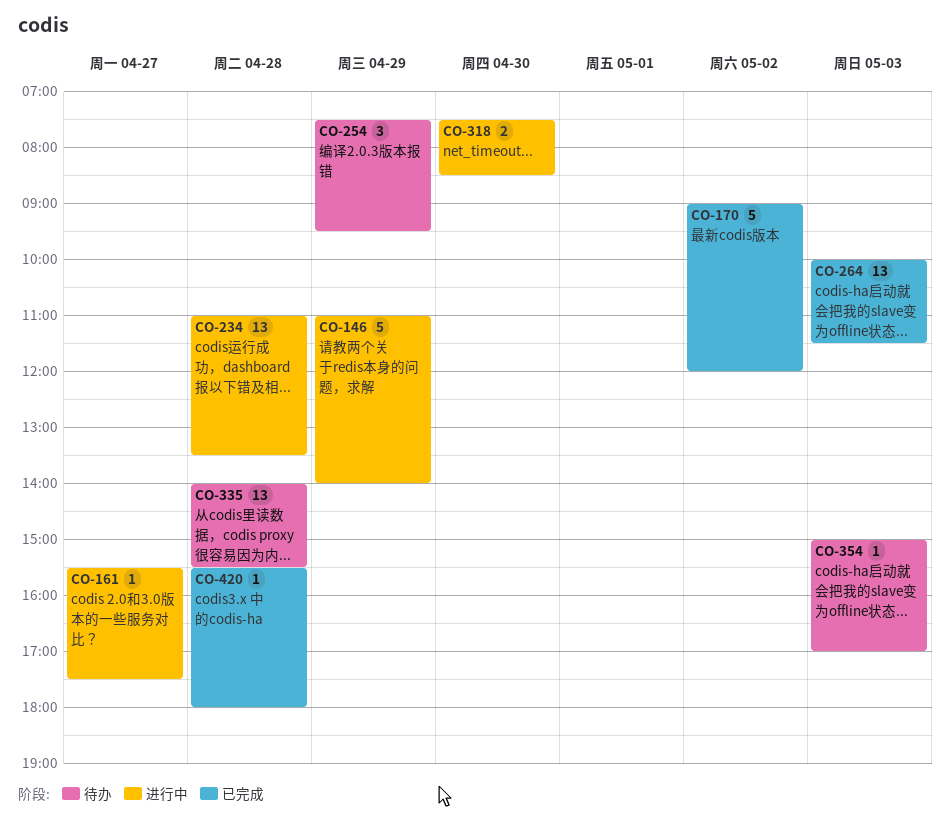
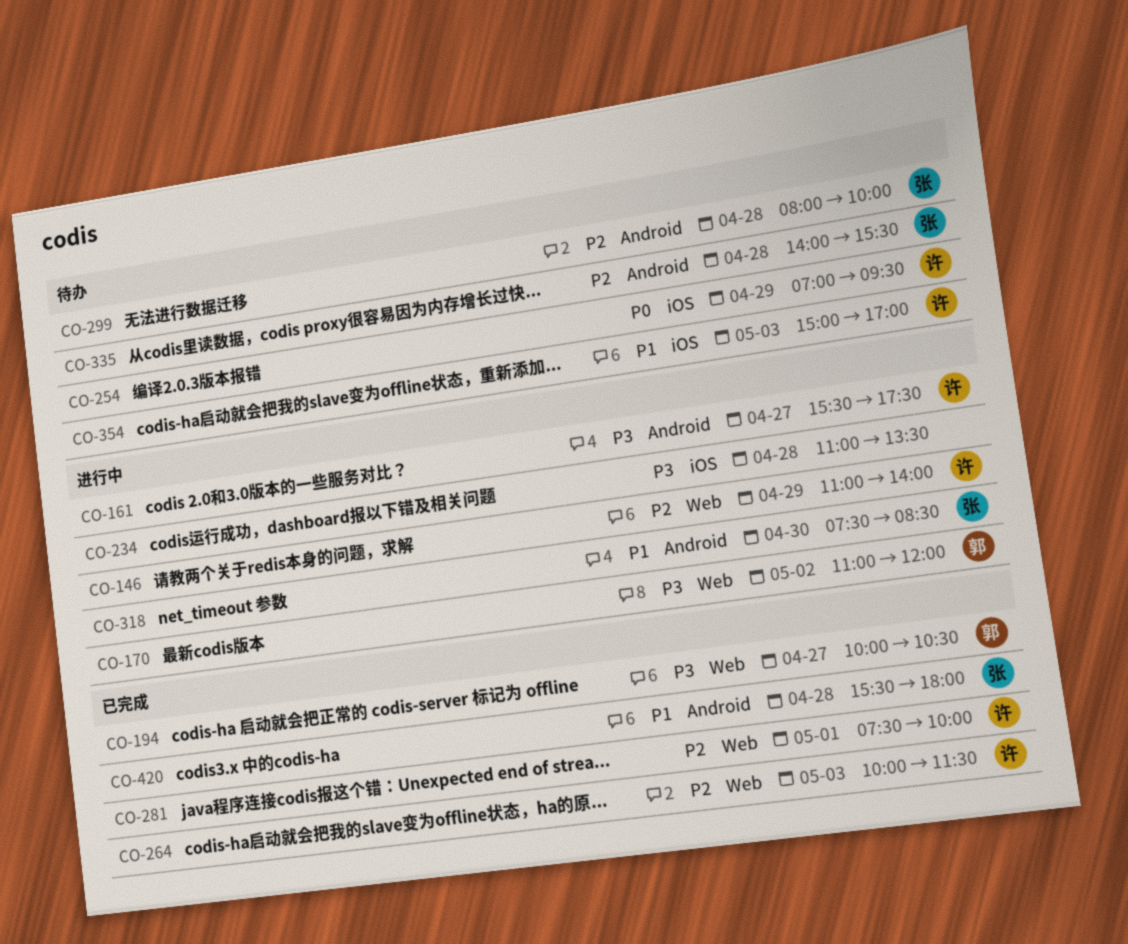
CO-170, status: 已完成 -> 进行中
CO-170, begins: 09:00 -> 11:00
CO-194: none -> present
CO-254, begins: 07:30 -> 07:00
CO-281: none -> present
CO-299: none -> present

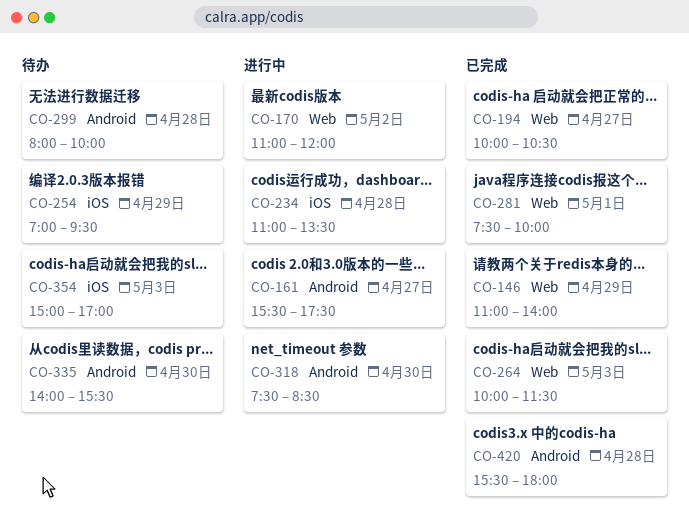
CO-146, status: 进行中 -> 已完成
CO-335, day: Apr 28 -> Apr 30

